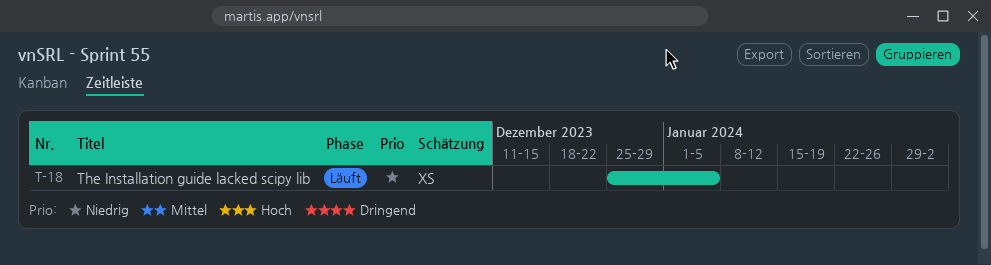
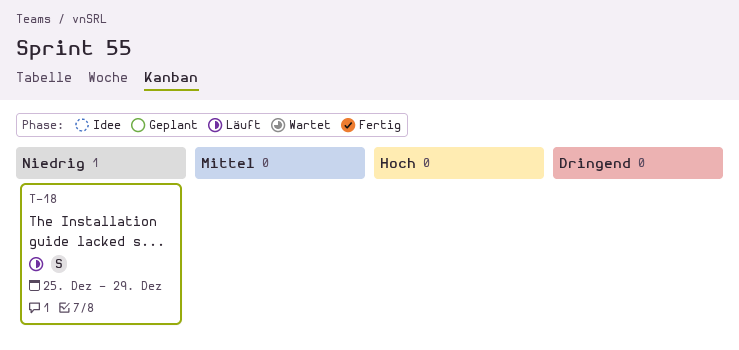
T-18, estimate: XS -> S
T-18, due: Jan 5 -> Dec 29

